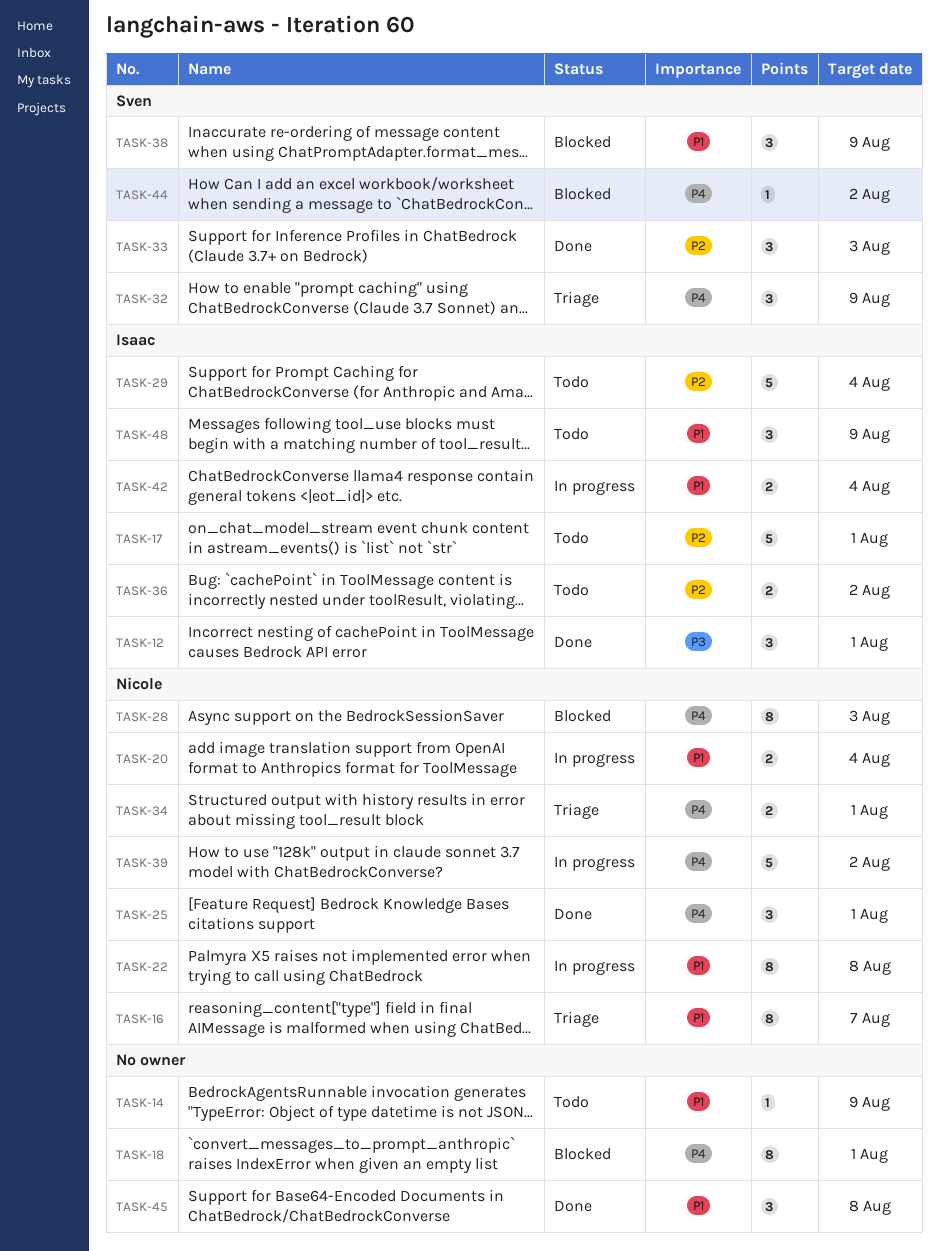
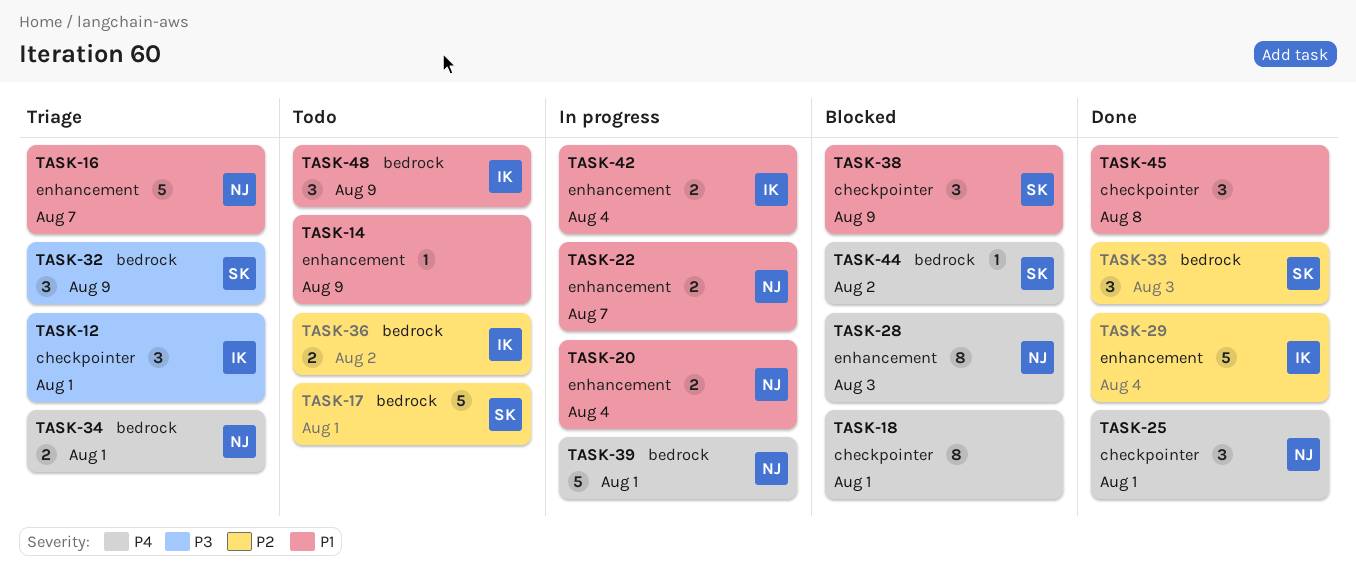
TASK-12, status: Done -> Triage
TASK-16, estimate: 8 -> 5
TASK-17, owner: Isaac -> Sven
TASK-22, estimate: 8 -> 2
TASK-22, due: Aug 8 -> Aug 7
TASK-29, status: Todo -> Done
TASK-32, priority: P4 -> P3
TASK-39, due: Aug 2 -> Aug 1

